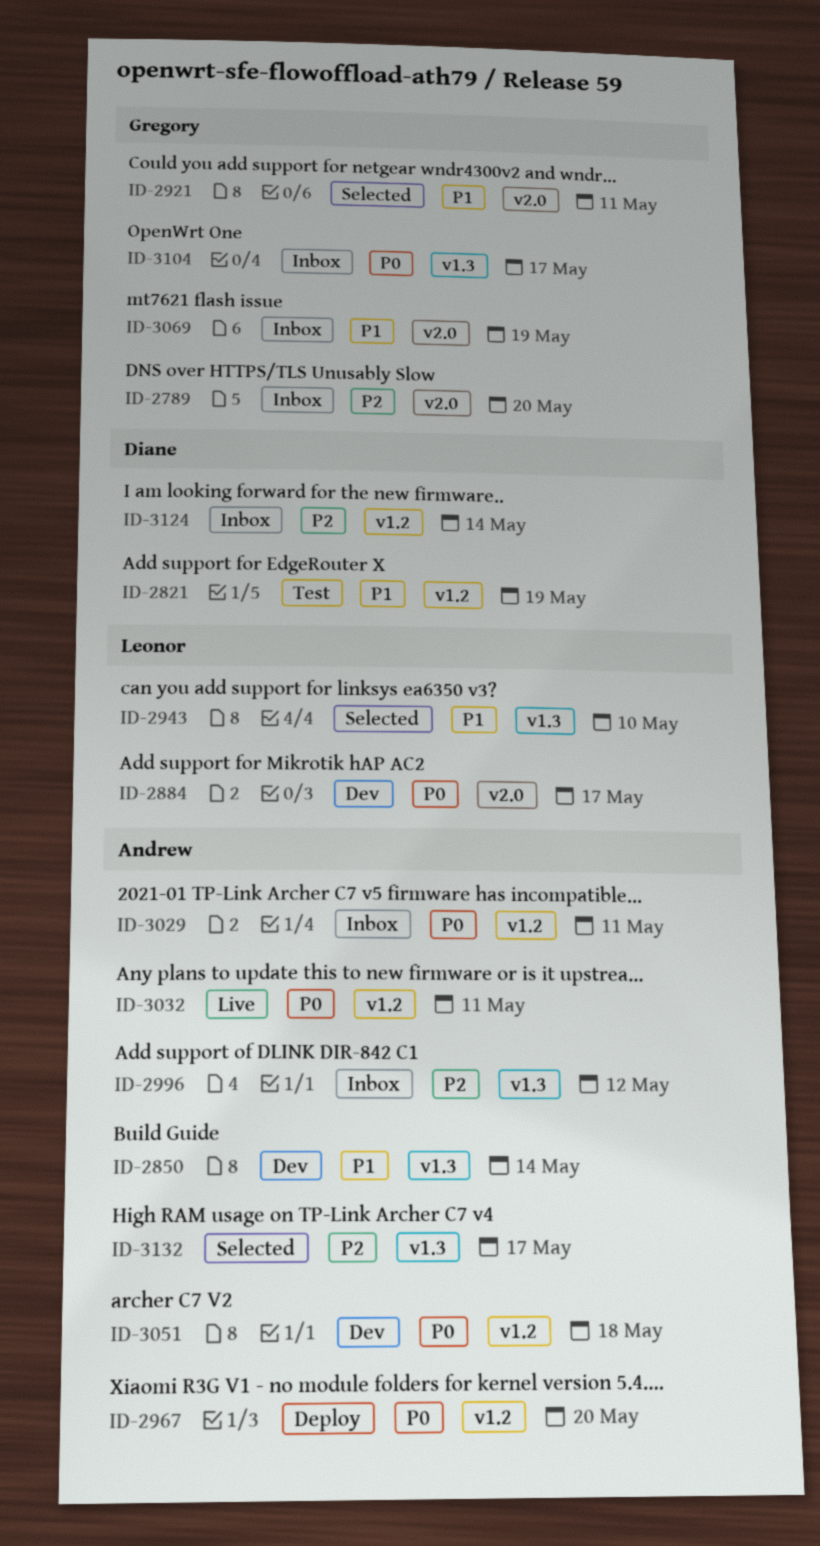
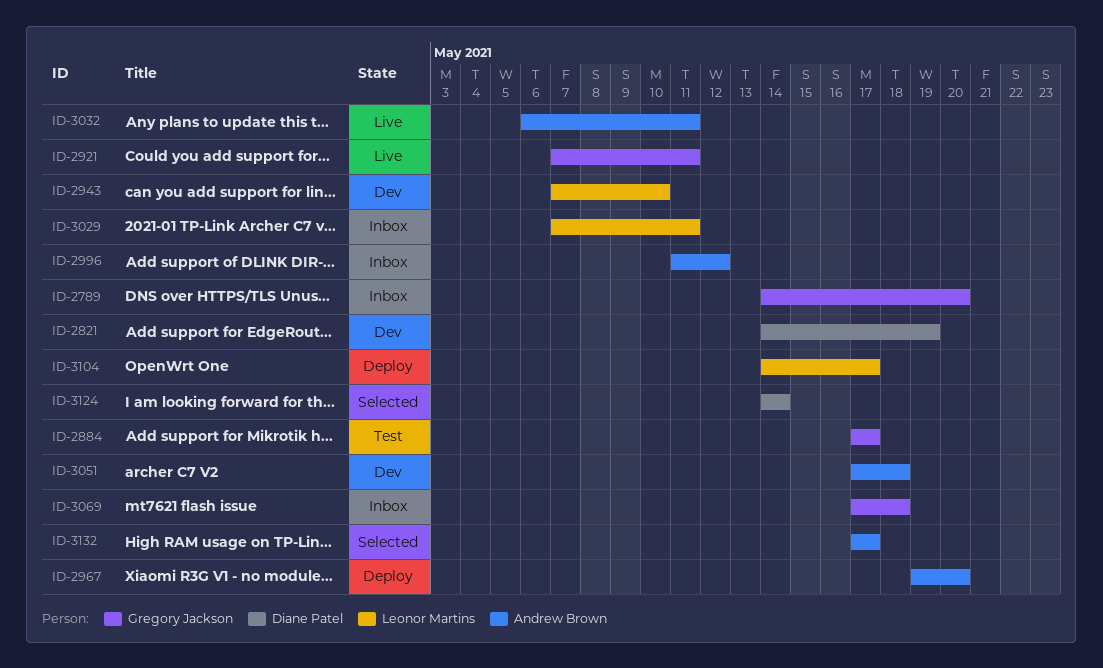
ID-2821, status: Test -> Dev
ID-2850: present -> none
ID-2884, status: Dev -> Test
ID-2884, owner: Leonor Martins -> Gregory Jackson
ID-2921, status: Selected -> Live
ID-2943, status: Selected -> Dev
ID-3029, owner: Andrew Brown -> Leonor Martins
ID-3069, due: May 19 -> May 18
ID-3104, status: Inbox -> Deploy
ID-3104, owner: Gregory Jackson -> Leonor Martins
ID-3124, status: Inbox -> Selected

